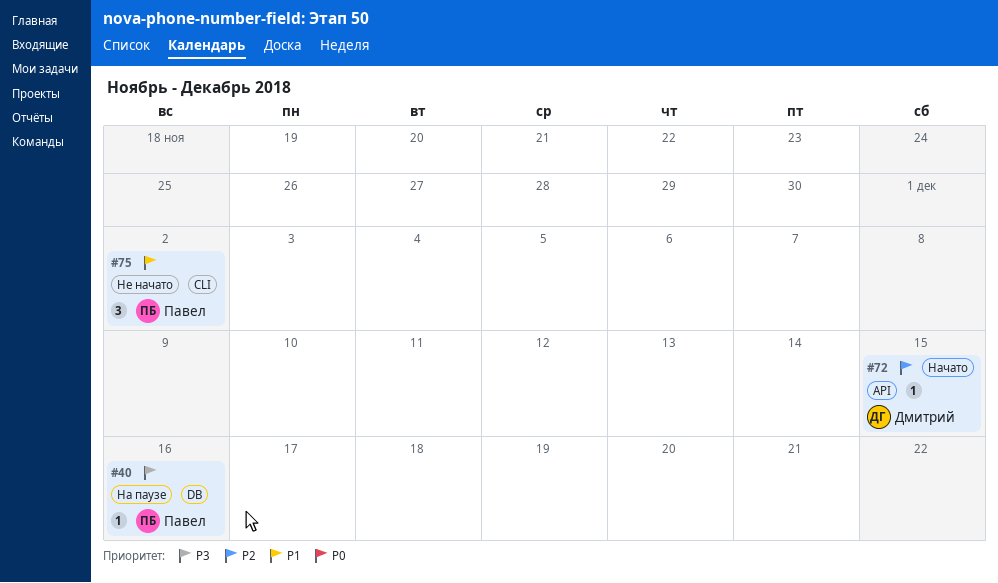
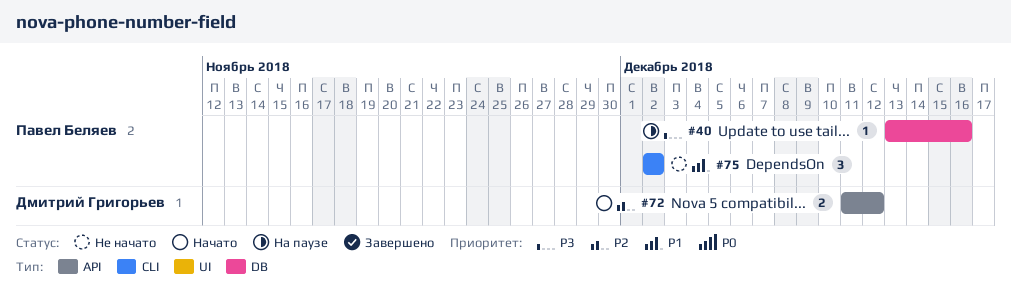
#72, estimate: 1 -> 2
#72, due: Dec 15 -> Dec 12

